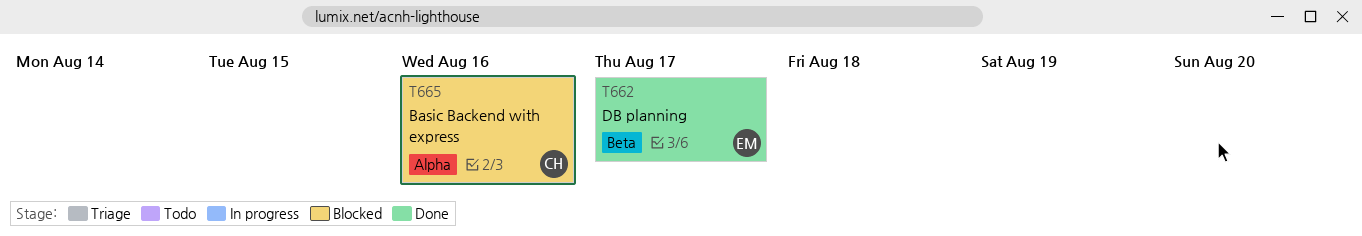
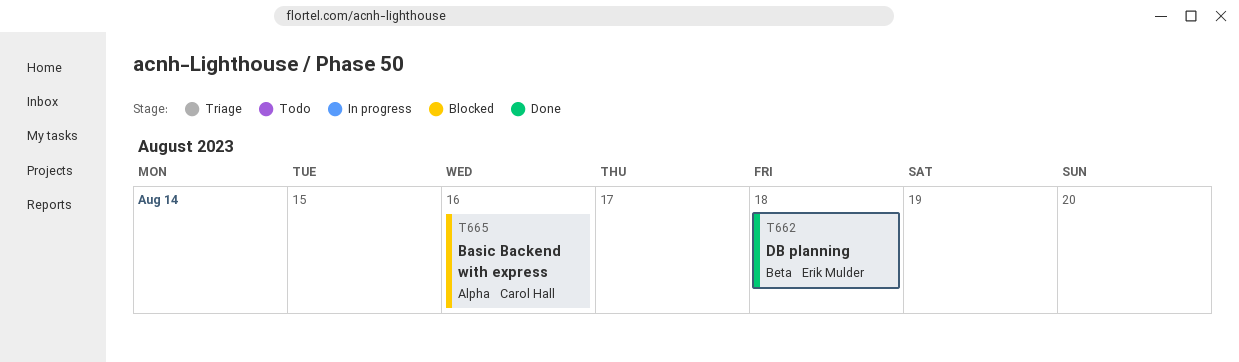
T662, due: Aug 17 -> Aug 18

